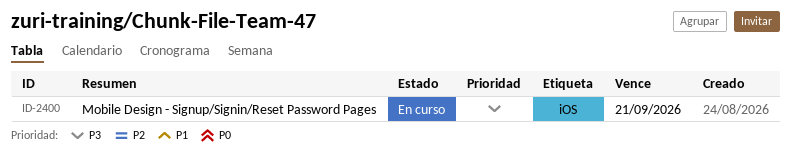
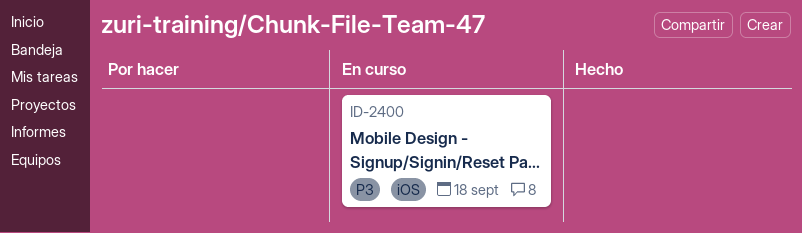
ID-2400, due: Sep 21 -> Sep 18

